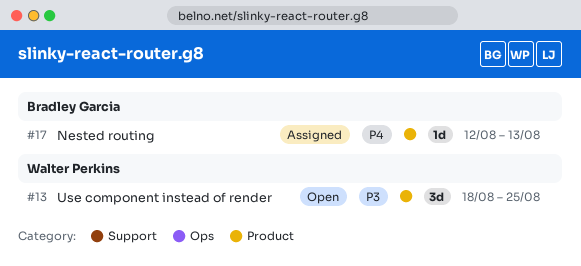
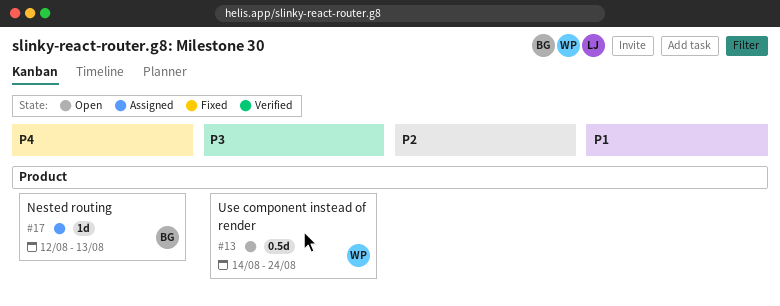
#13, estimate: 3d -> 0.5d
#13, start: Aug 18 -> Aug 14
#13, due: Aug 25 -> Aug 24

